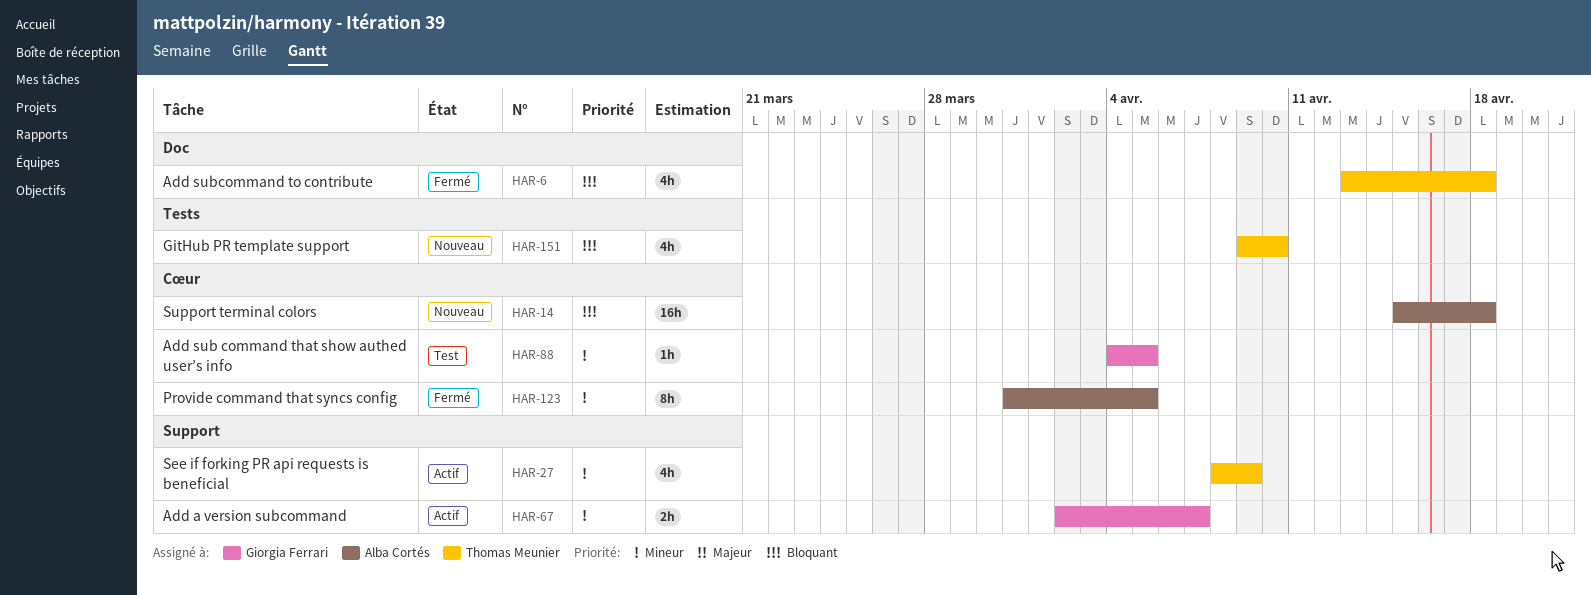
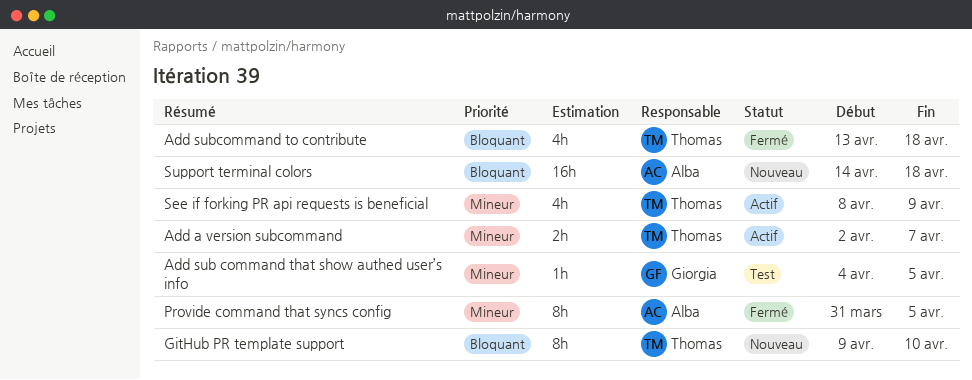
Add a version subcommand, owner: Giorgia Ferrari -> Thomas Meunier
GitHub PR template support, estimate: 4h -> 8h
Support terminal colors, start: Apr 15 -> Apr 14

